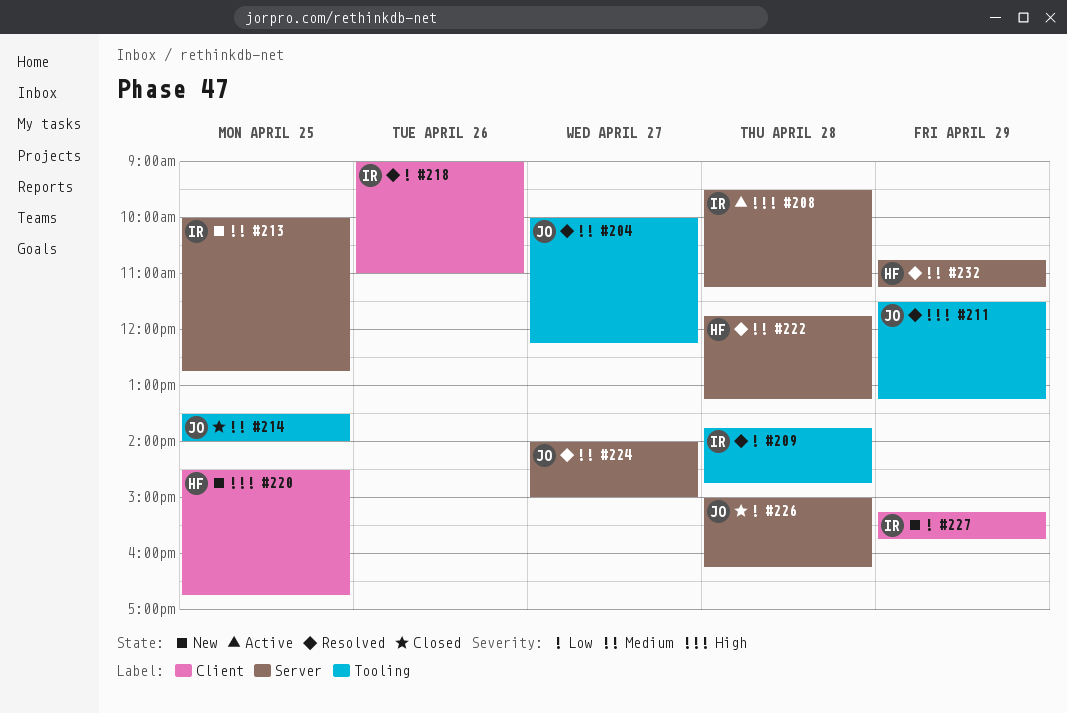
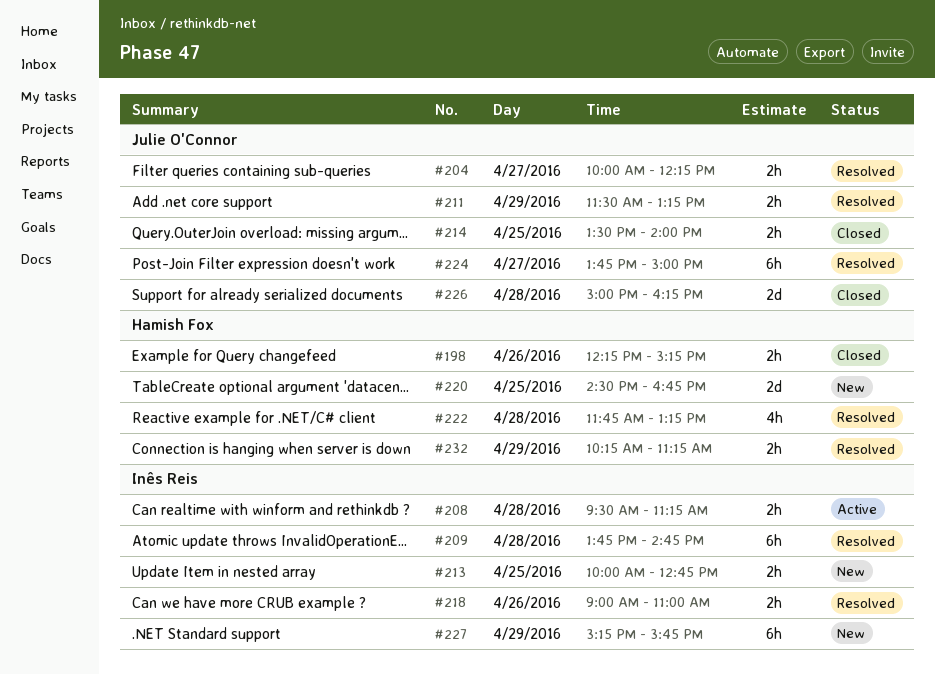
#198: none -> present
#224, begins: 14:00 -> 13:45
#232, begins: 10:45 -> 10:15

